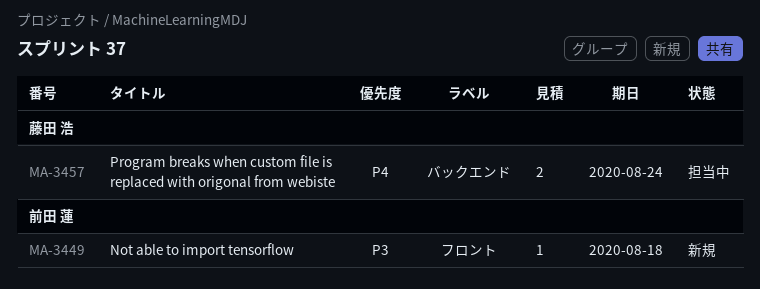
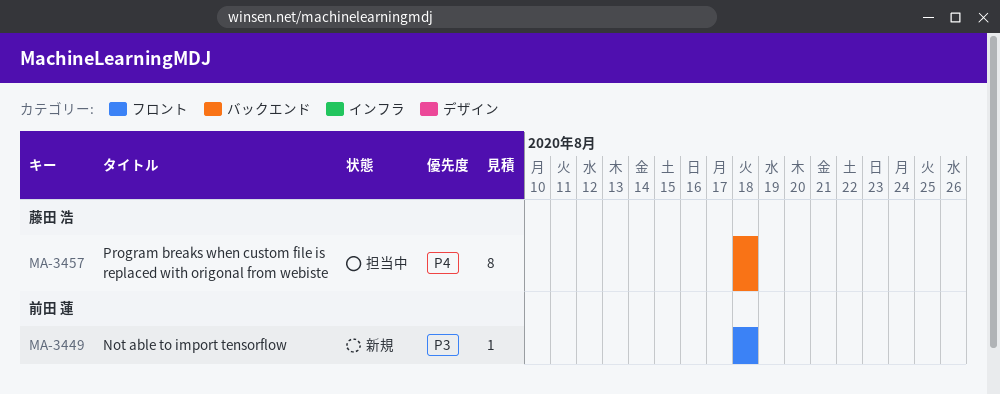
MA-3457, estimate: 2 -> 8
MA-3457, due: Aug 24 -> Aug 18

